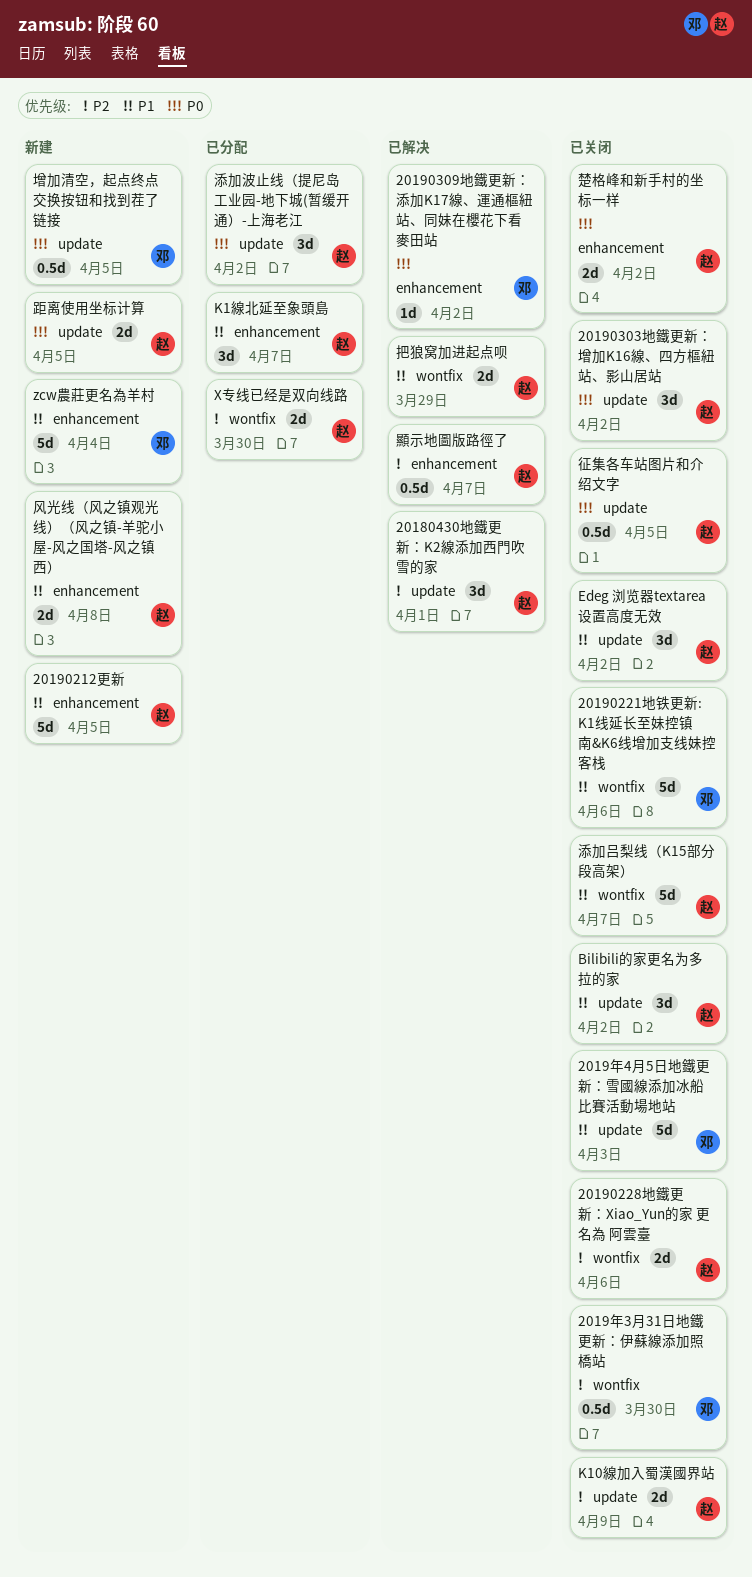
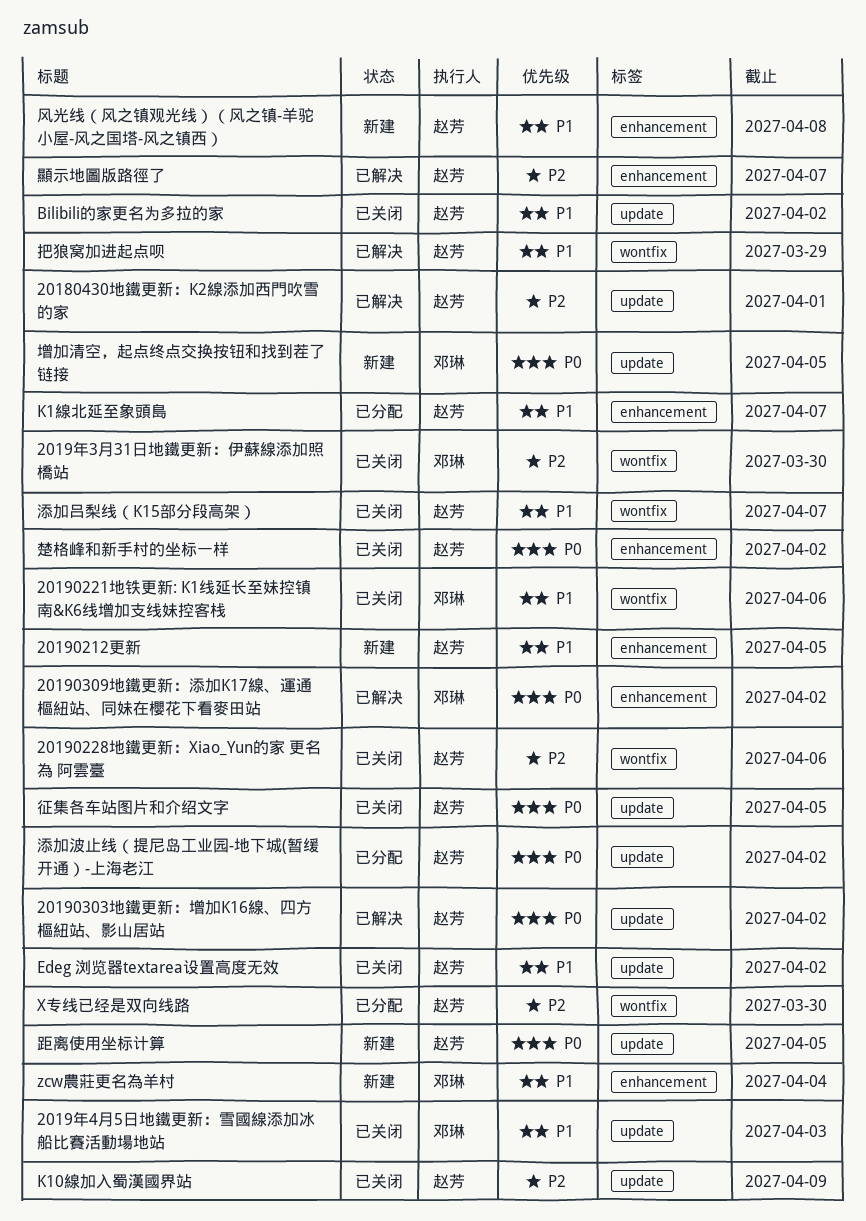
20190303地鐵更新：增加K16線、四方樞紐站、影山居站, status: 已关闭 -> 已解决

